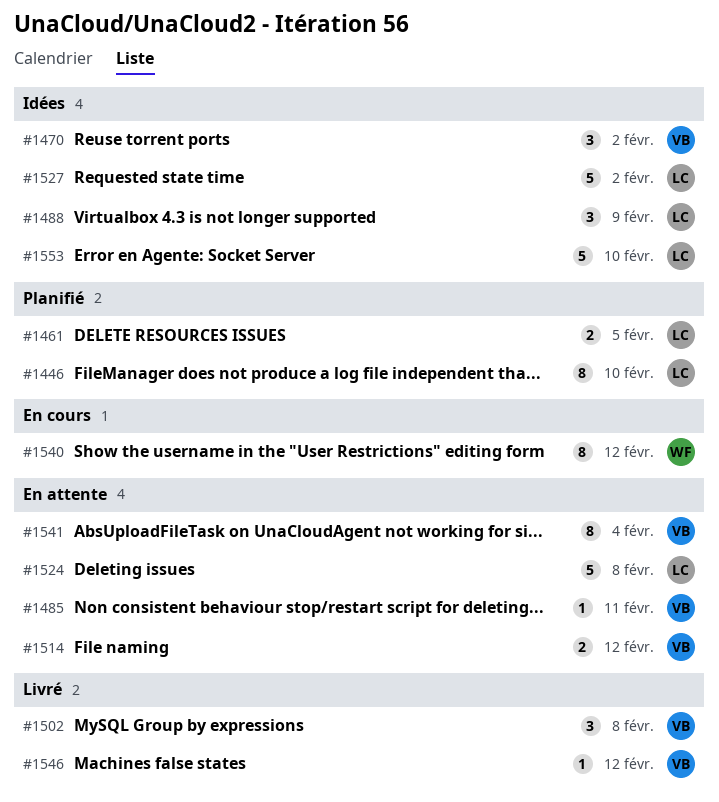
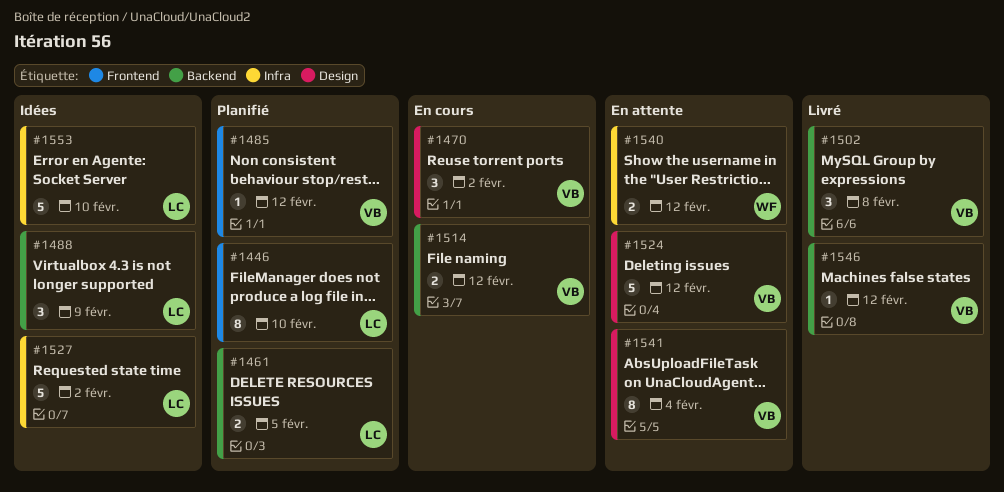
#1470, status: Idées -> En cours
#1485, status: En attente -> Planifié
#1485, due: Feb 11 -> Feb 12
#1514, status: En attente -> En cours
#1524, owner: LC -> VB
#1524, due: Feb 8 -> Feb 12
#1540, status: En cours -> En attente
#1540, estimate: 8 -> 2

